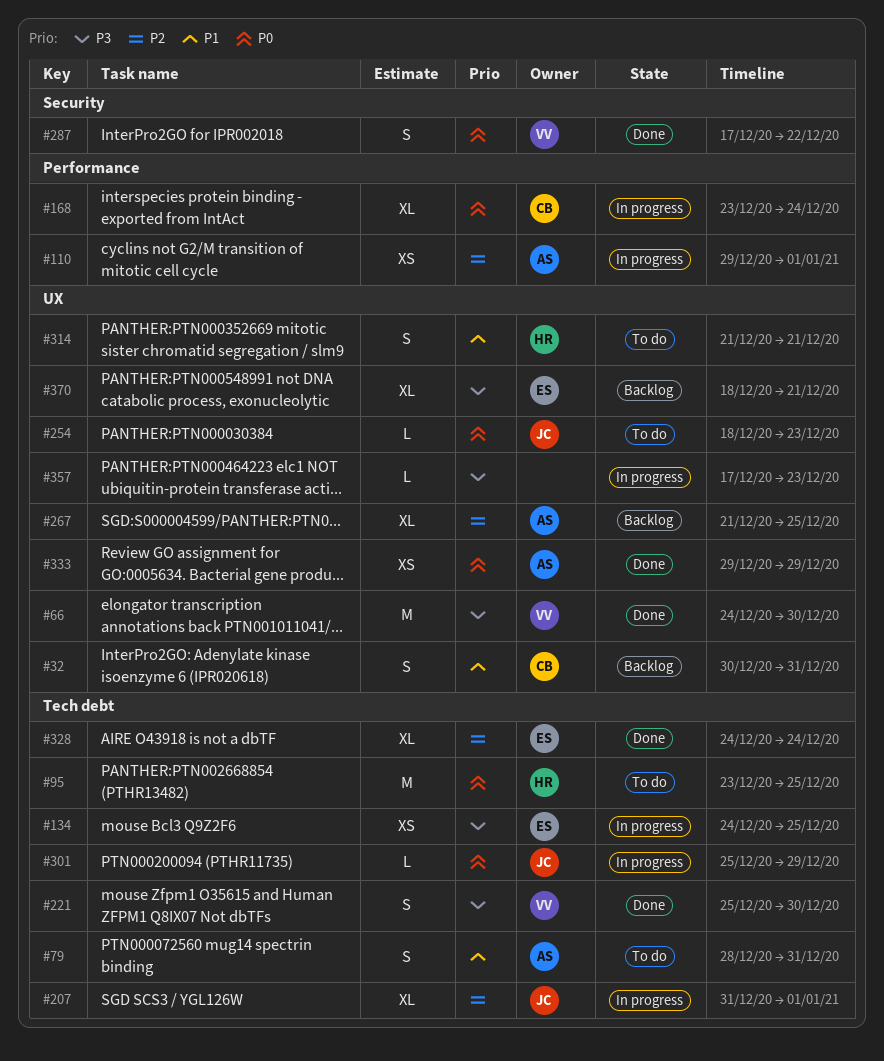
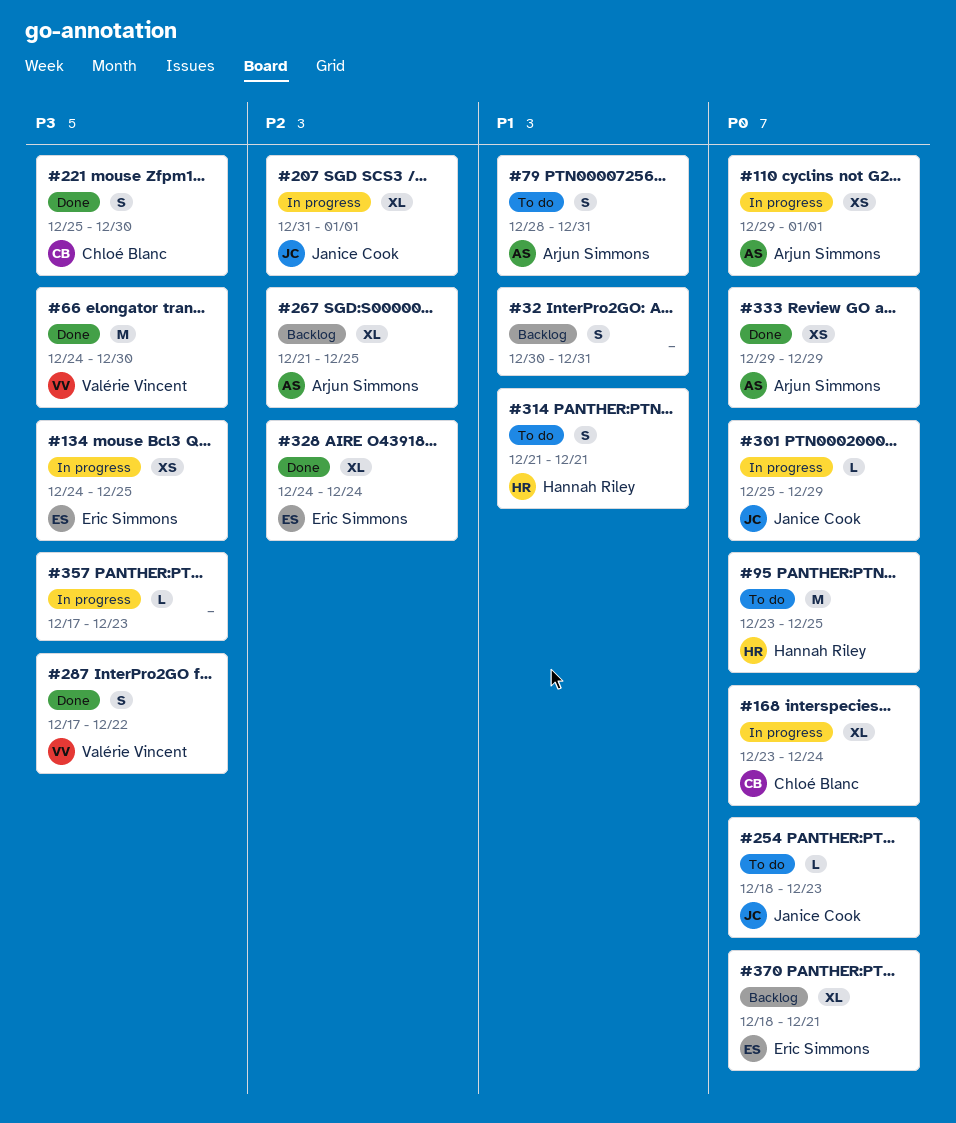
#32, owner: Chloé Blanc -> none
#110, priority: P2 -> P0
#221, owner: Valérie Vincent -> Chloé Blanc
#287, priority: P0 -> P3
#370, priority: P3 -> P0

